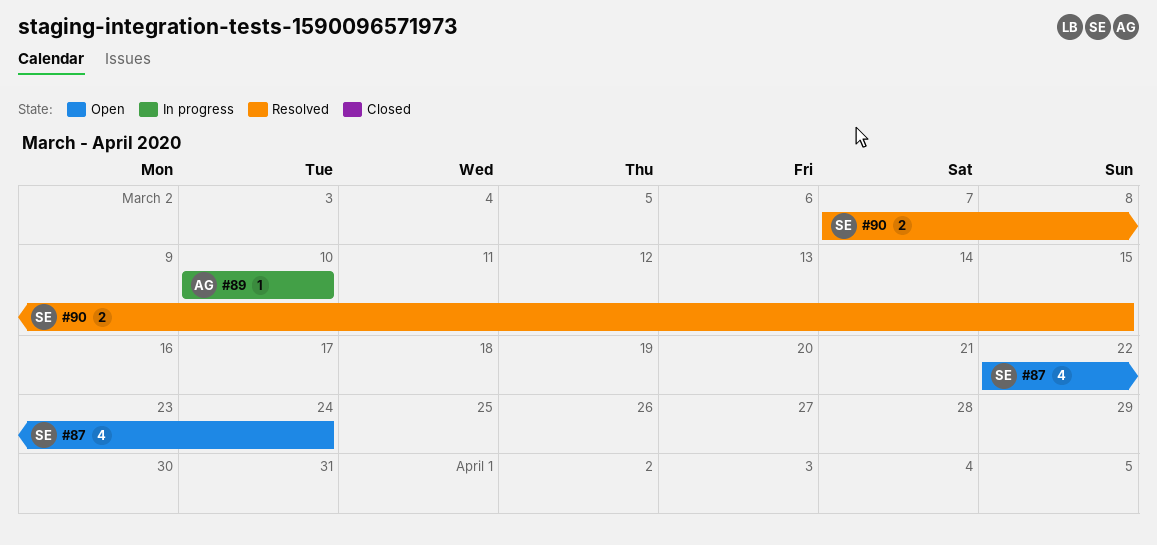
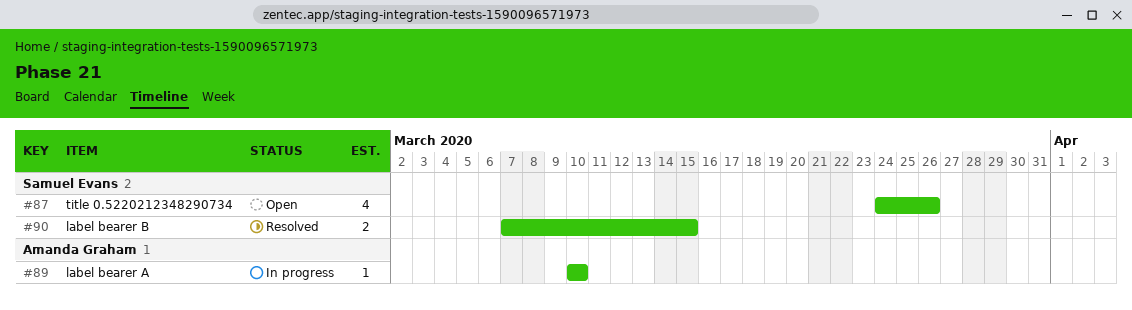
#87, start: Mar 22 -> Mar 24
#87, due: Mar 24 -> Mar 26

